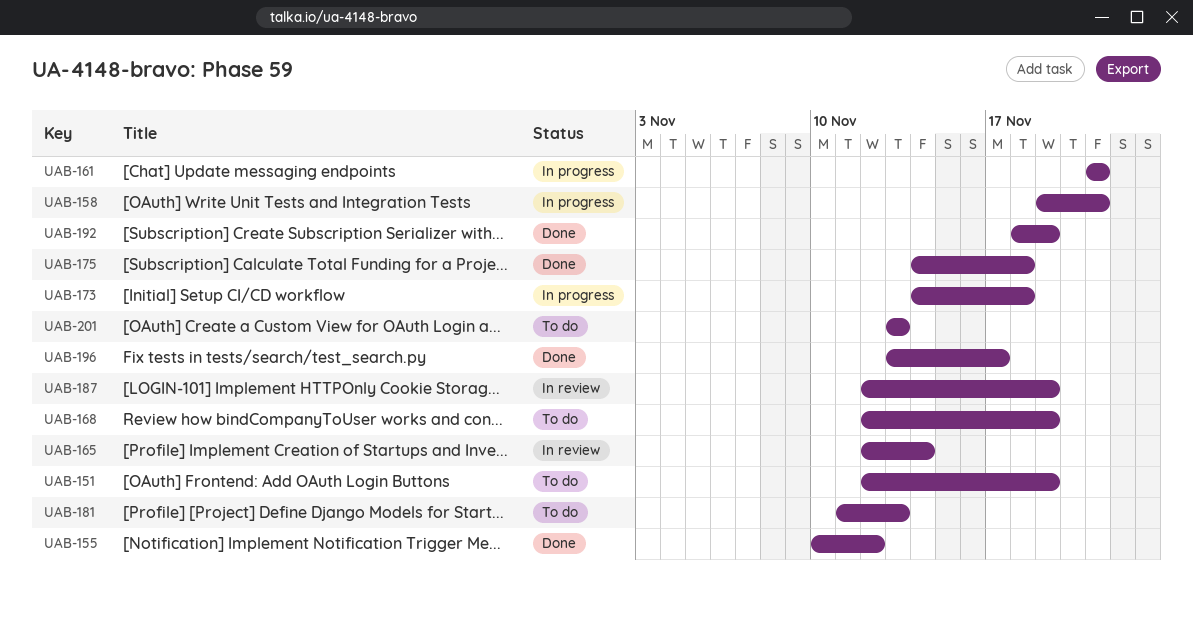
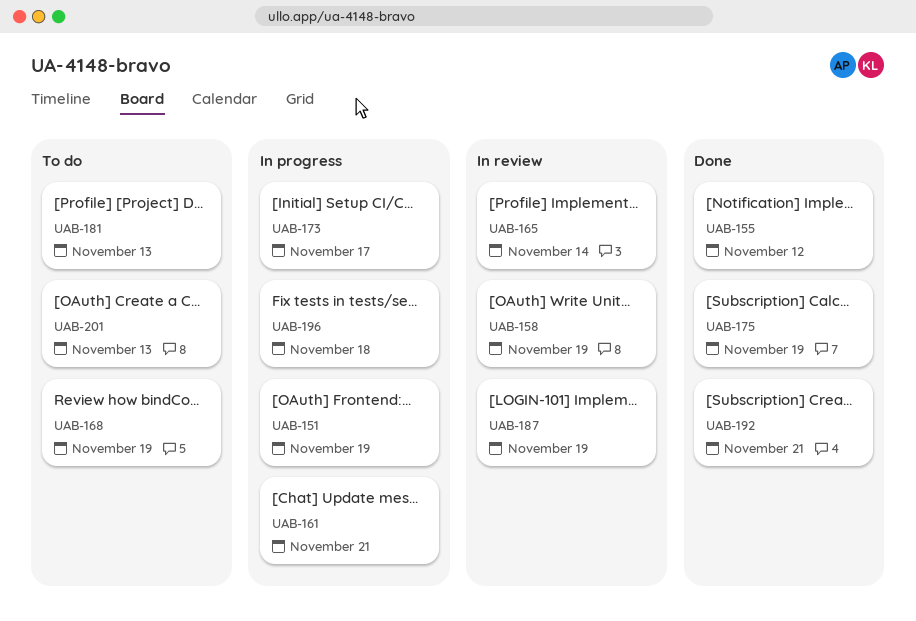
UAB-151, status: To do -> In progress
UAB-158, status: In progress -> In review
UAB-158, due: Nov 21 -> Nov 19
UAB-173, due: Nov 18 -> Nov 17
UAB-175, due: Nov 18 -> Nov 19
UAB-192, due: Nov 19 -> Nov 21
UAB-196, status: Done -> In progress
UAB-196, due: Nov 17 -> Nov 18

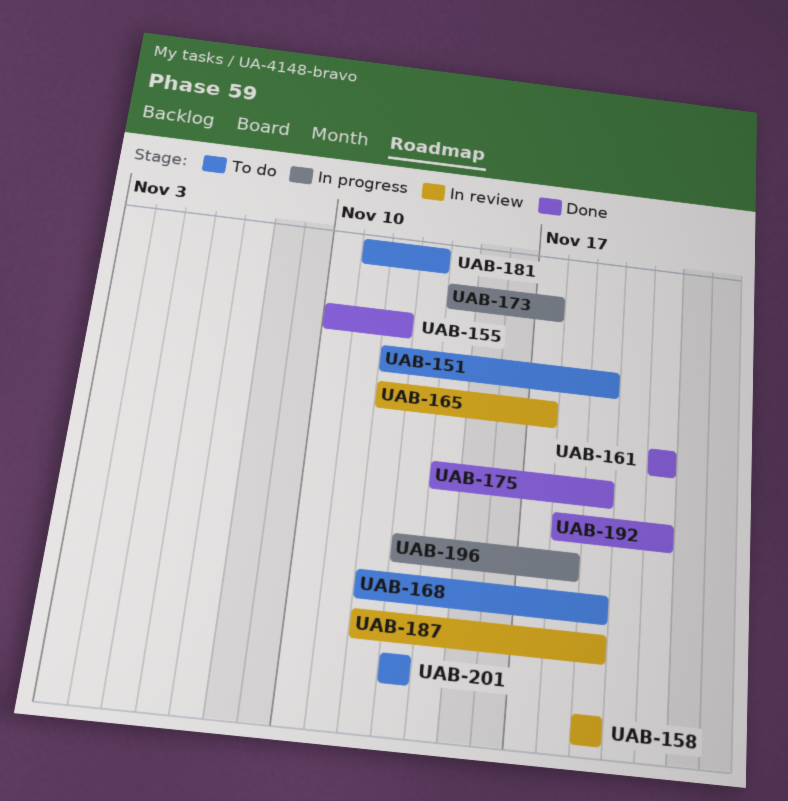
UAB-151, status: In progress -> To do
UAB-161, status: In progress -> Done
UAB-165, due: Nov 14 -> Nov 17

